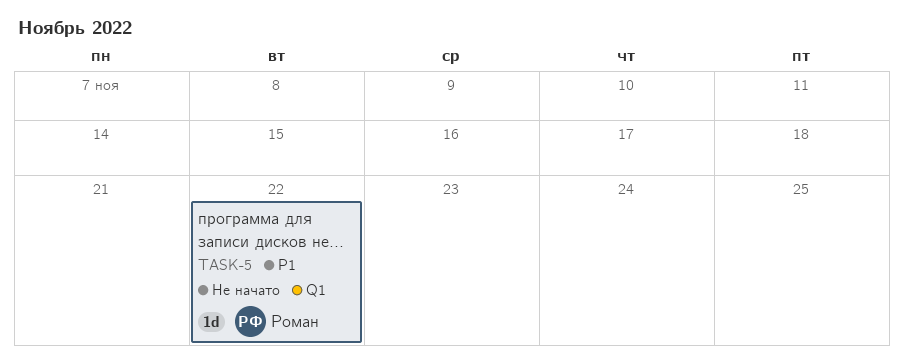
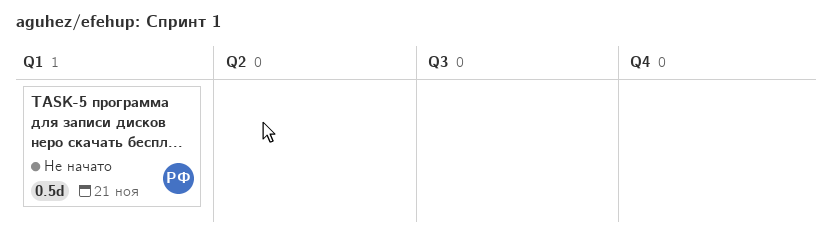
TASK-5, estimate: 1d -> 0.5d
TASK-5, due: Nov 22 -> Nov 21

